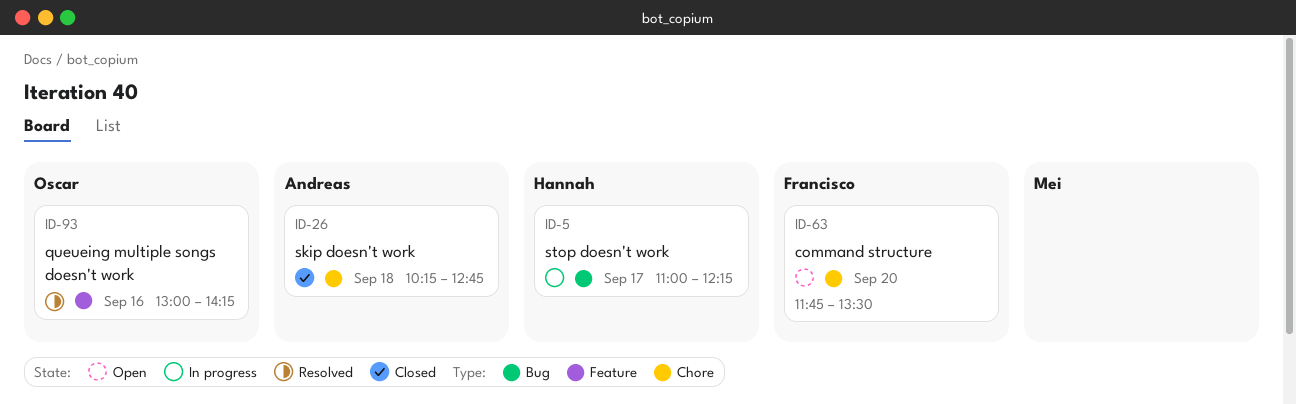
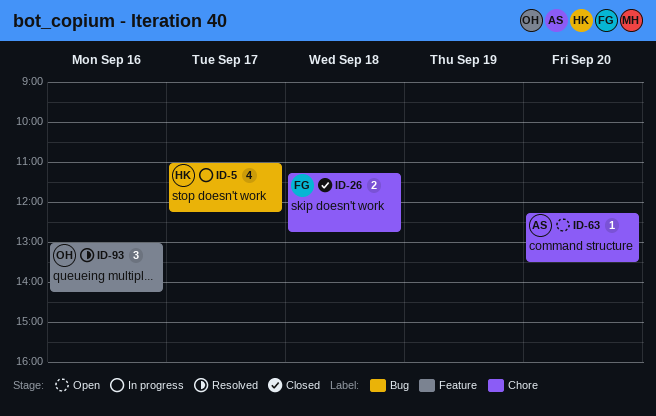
ID-26, owner: Andreas -> Francisco
ID-26, begins: 10:15 -> 11:15
ID-63, owner: Francisco -> Andreas
ID-63, begins: 11:45 -> 12:15

